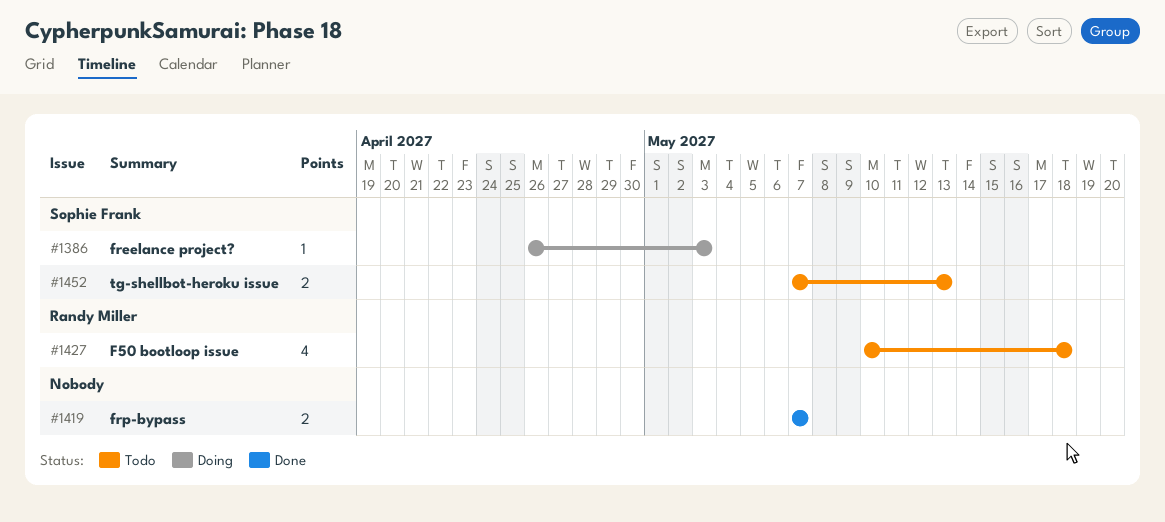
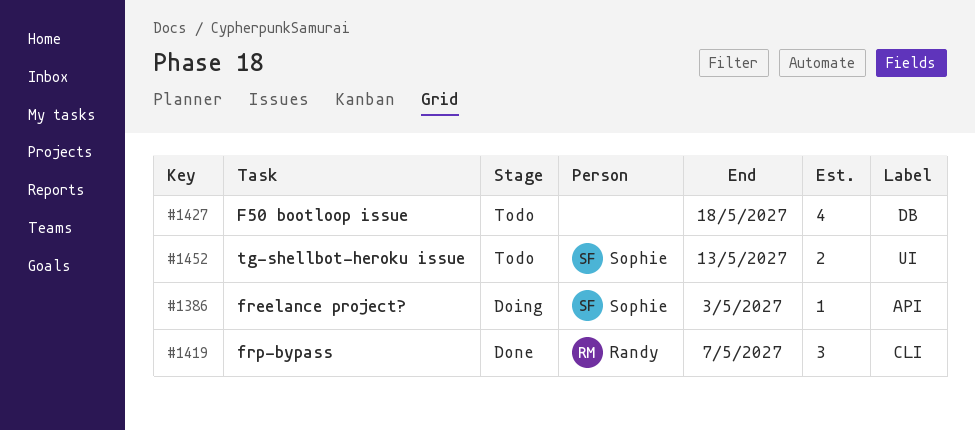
#1419, owner: none -> Randy Miller
#1419, estimate: 2 -> 3
#1427, owner: Randy Miller -> none

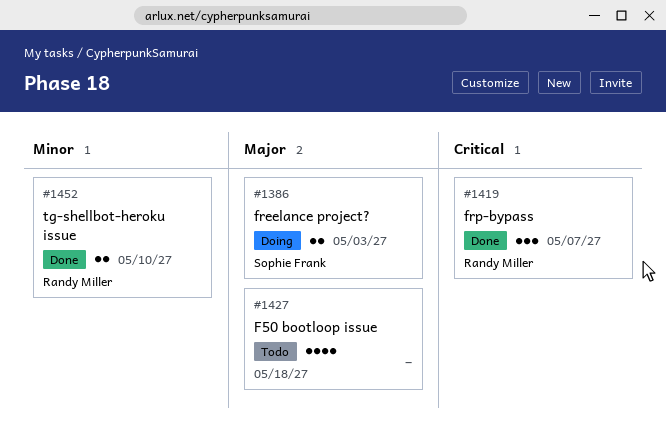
#1386, estimate: 1 -> 2
#1452, status: Todo -> Done
#1452, owner: Sophie Frank -> Randy Miller
#1452, due: May 13 -> May 10

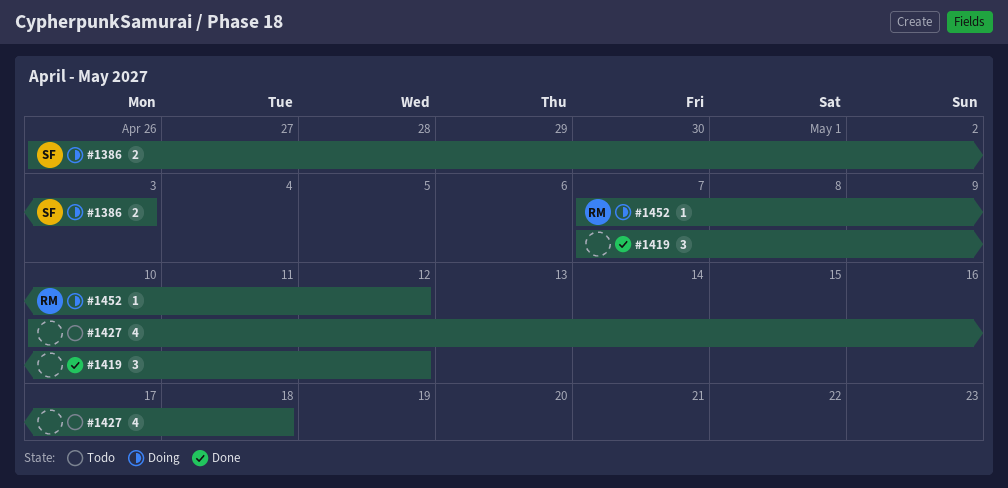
#1419, owner: Randy Miller -> none
#1419, due: May 7 -> May 12
#1452, status: Done -> Doing
#1452, estimate: 2 -> 1
#1452, due: May 10 -> May 12

